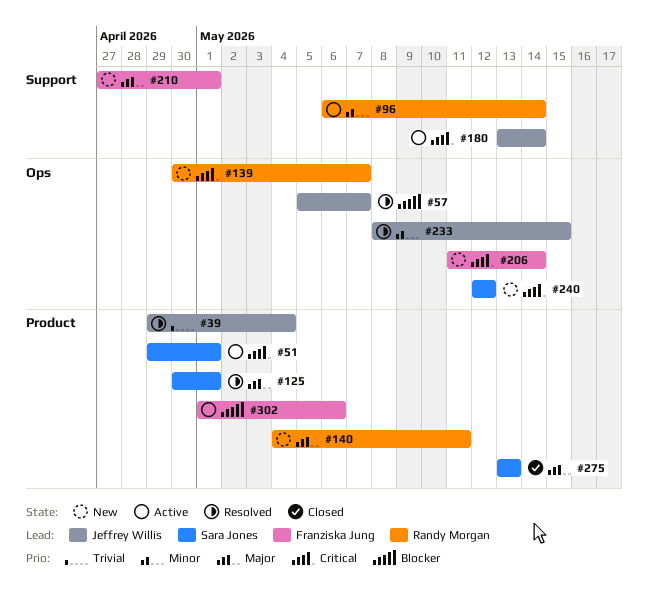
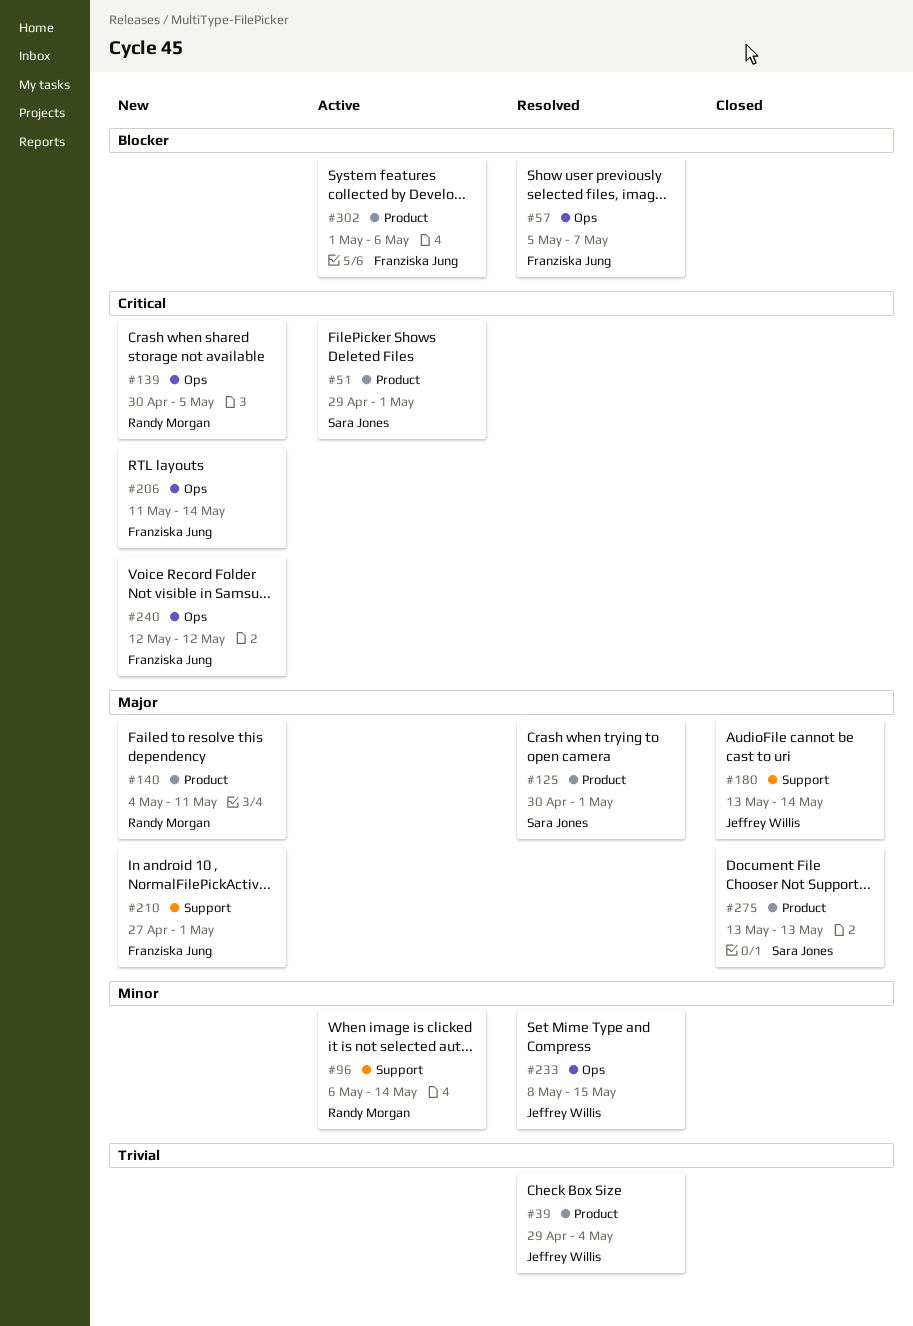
#57, owner: Jeffrey Willis -> Franziska Jung
#139, due: May 7 -> May 5
#180, status: Active -> Closed
#180, priority: Critical -> Major
#240, owner: Sara Jones -> Franziska Jung

